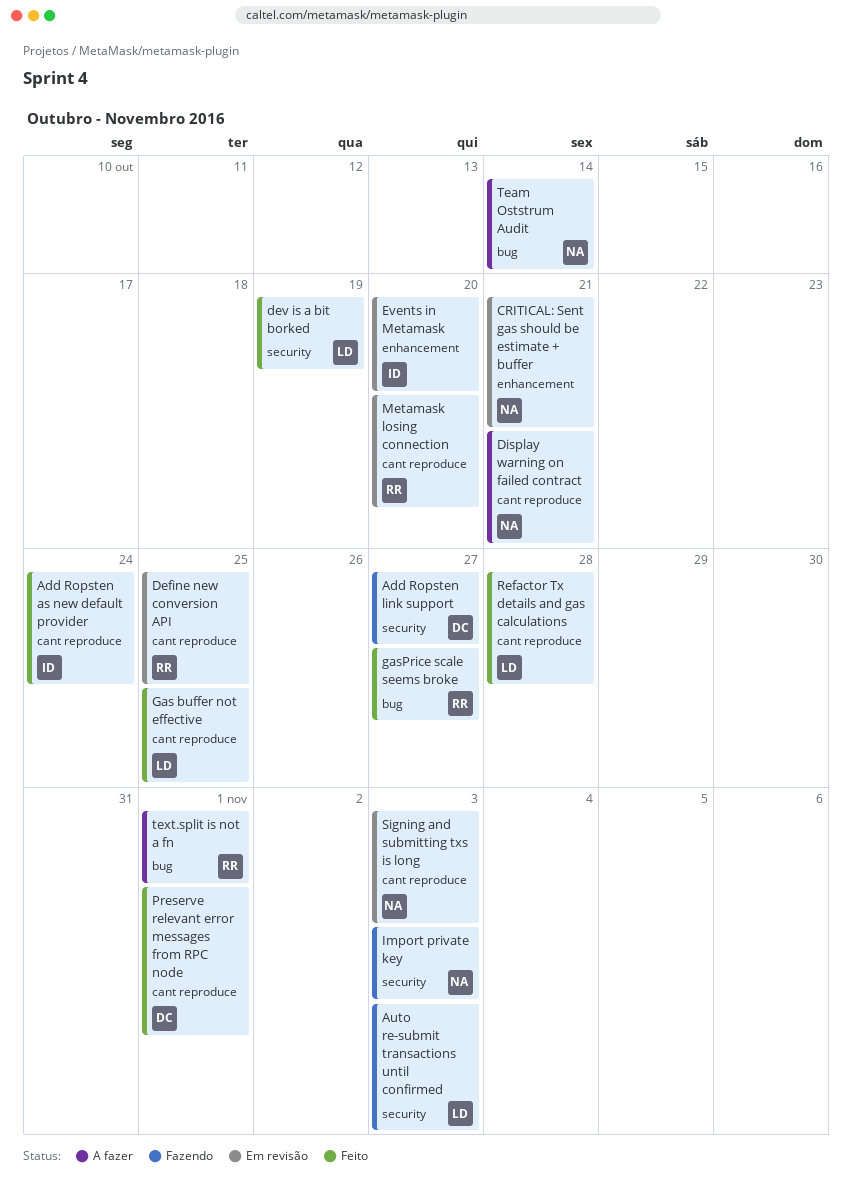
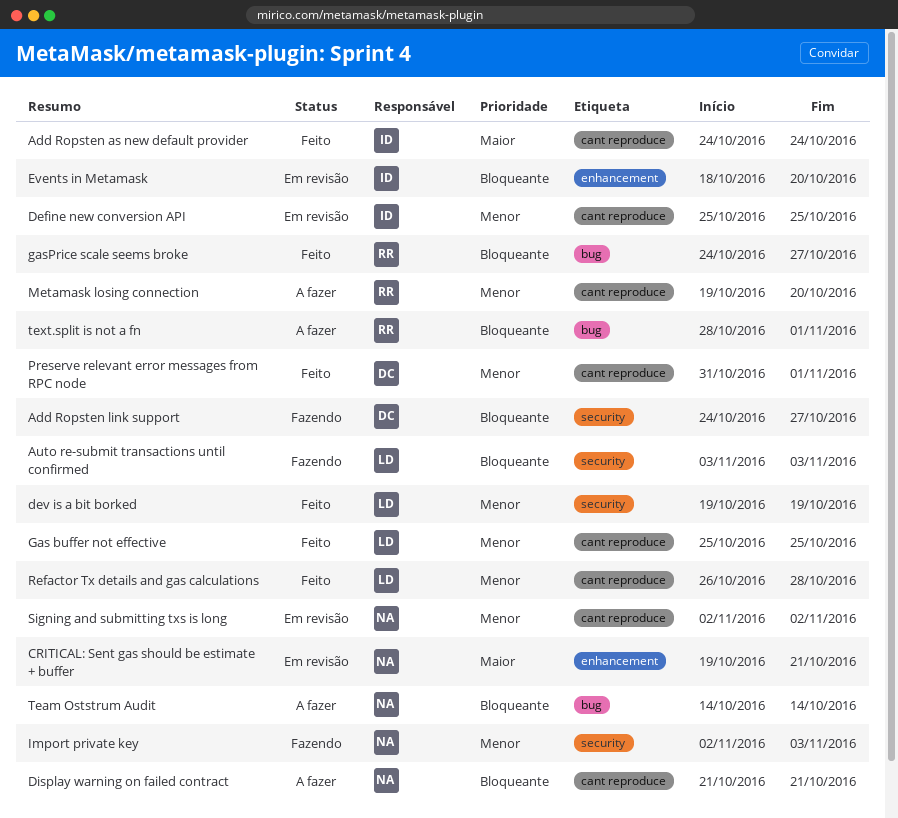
Define new conversion API, owner: RR -> ID
Metamask losing connection, status: Em revisão -> A fazer
Signing and submitting txs is long, due: Nov 3 -> Nov 2

